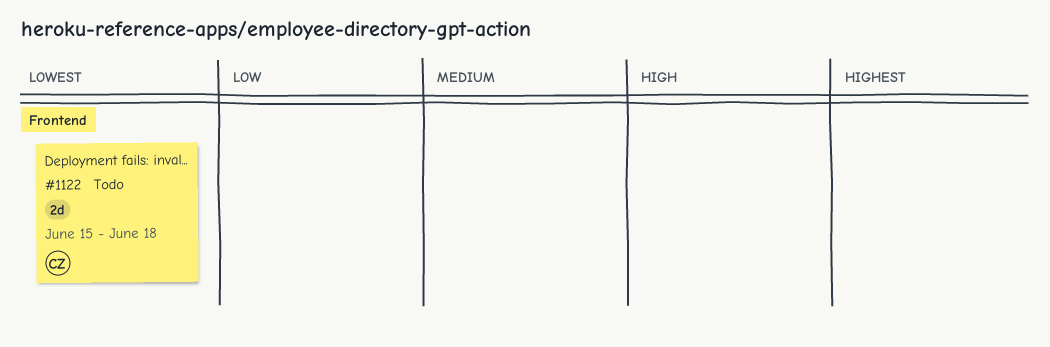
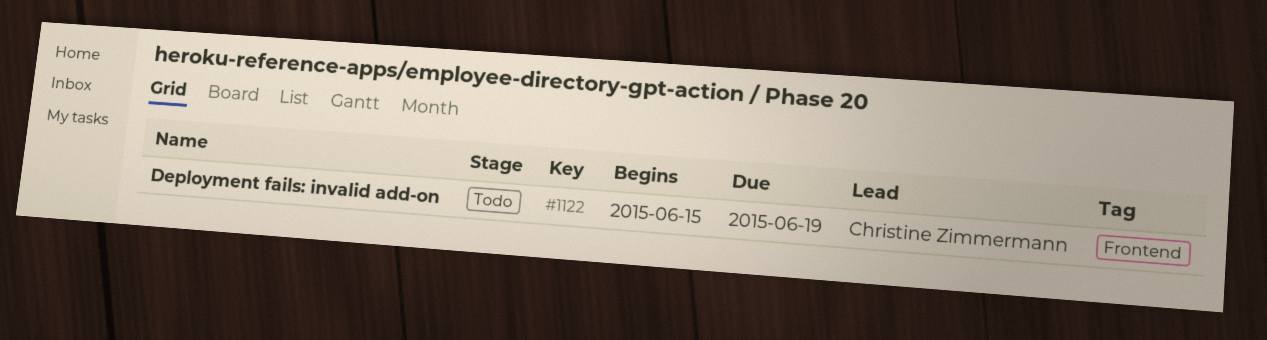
#1122, due: Jun 18 -> Jun 19

